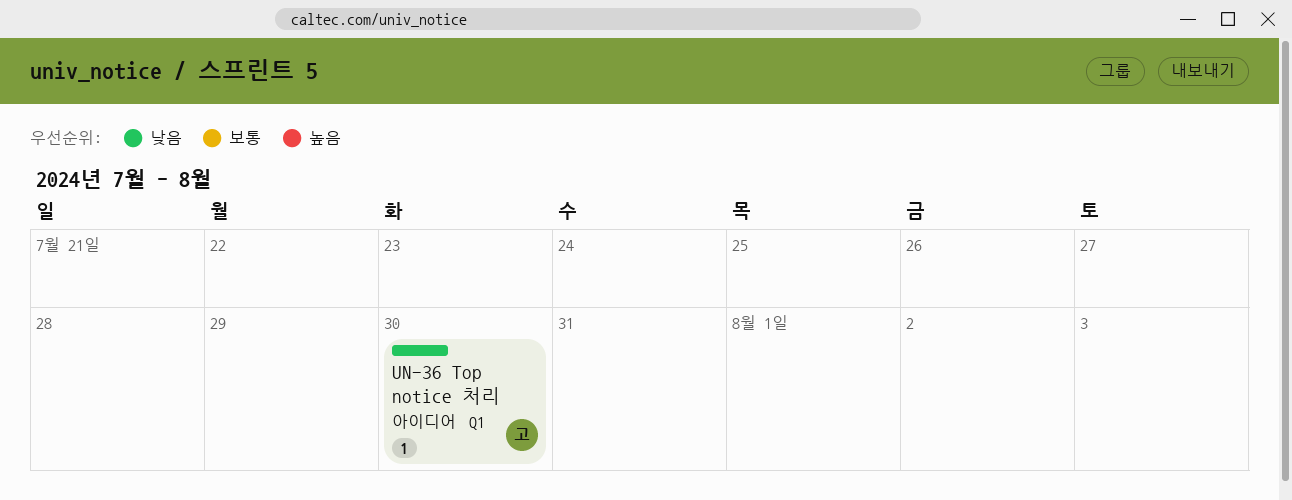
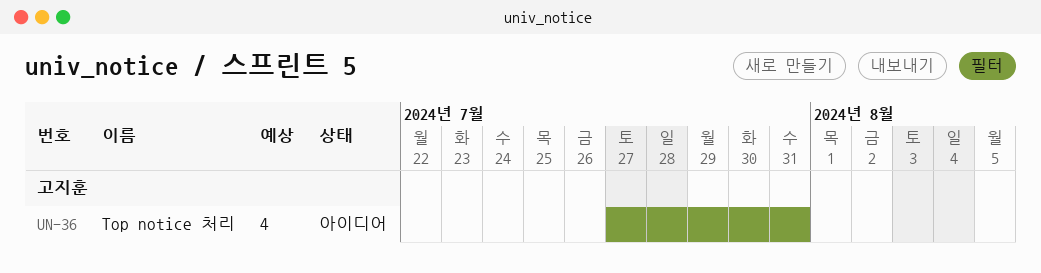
UN-36, estimate: 1 -> 4
UN-36, due: Jul 30 -> Jul 31

